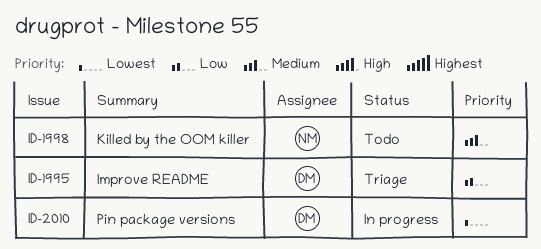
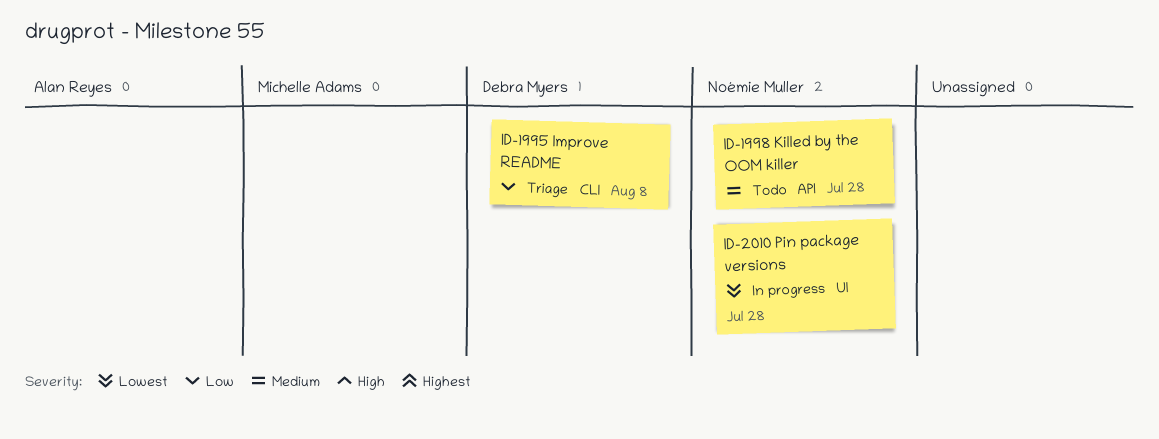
ID-2010, owner: Debra Myers -> Noémie Muller

